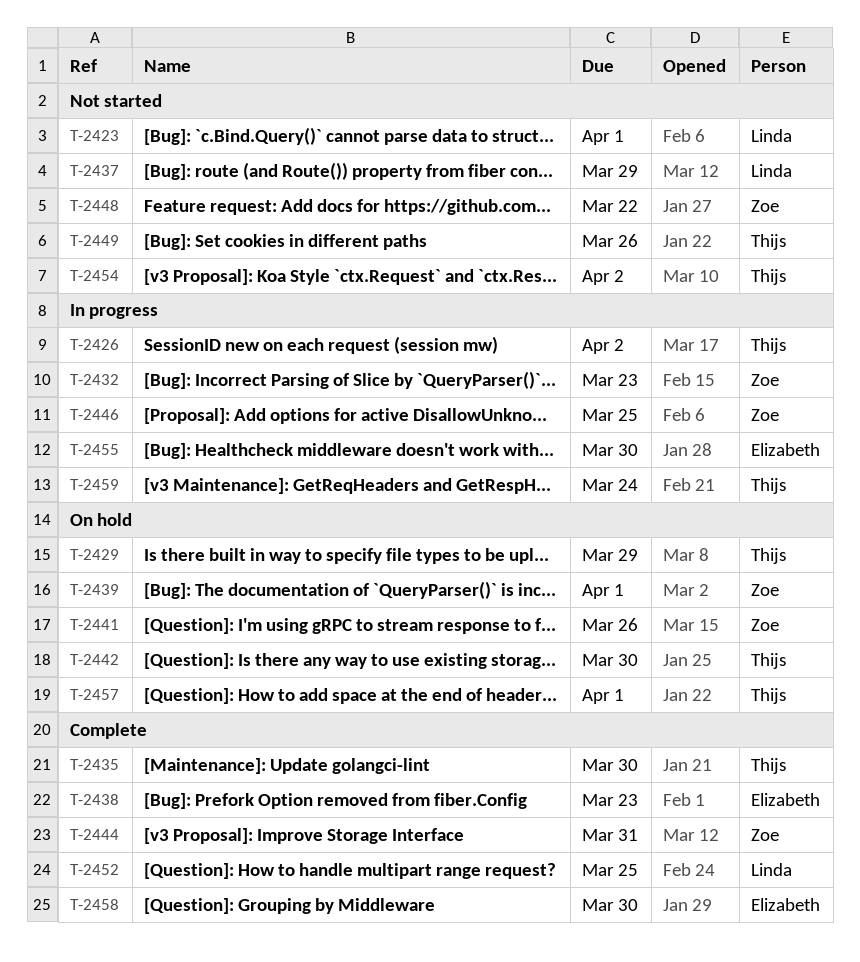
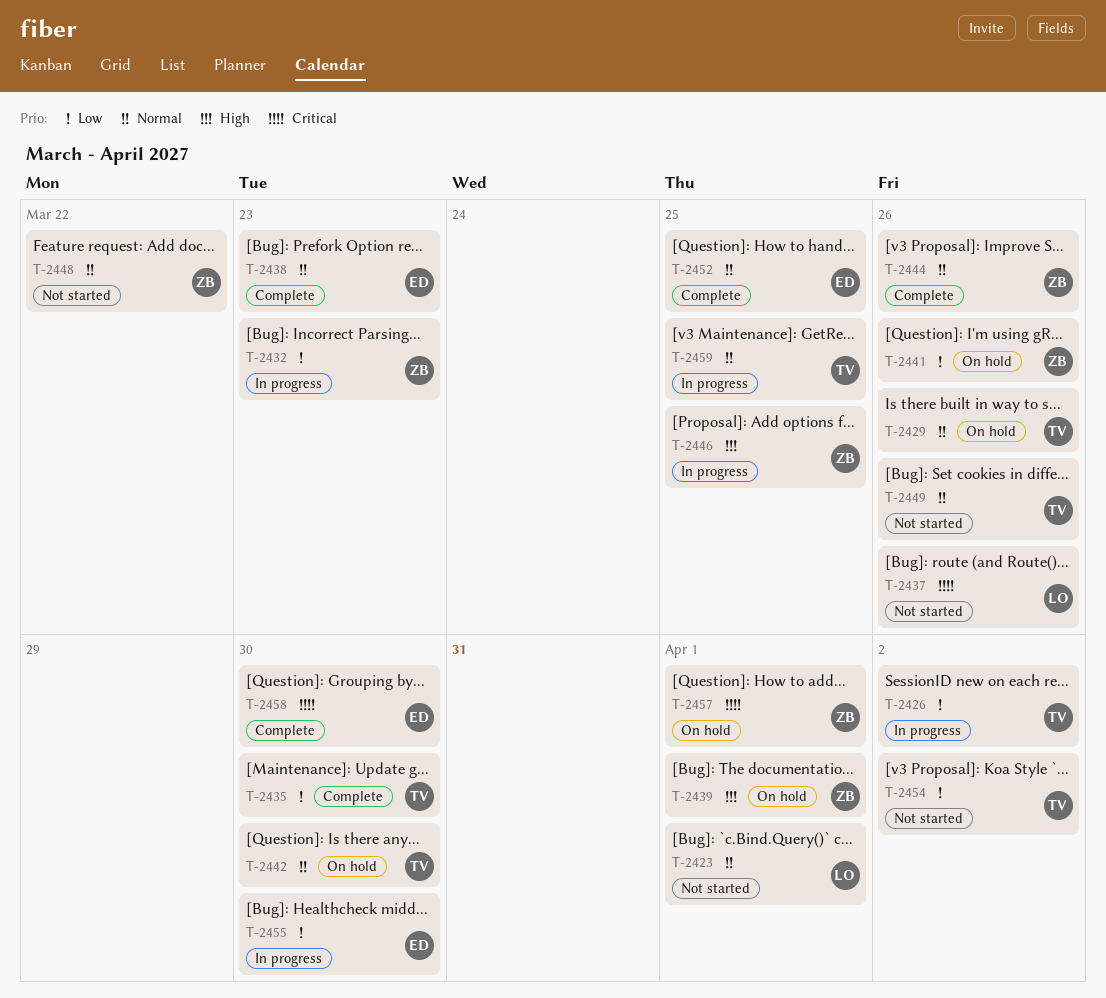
T-2429, due: Mar 29 -> Mar 26
T-2437, due: Mar 29 -> Mar 26
T-2444, due: Mar 31 -> Mar 26
T-2452, owner: Linda -> Elizabeth
T-2457, owner: Thijs -> Zoe
T-2459, due: Mar 24 -> Mar 25

